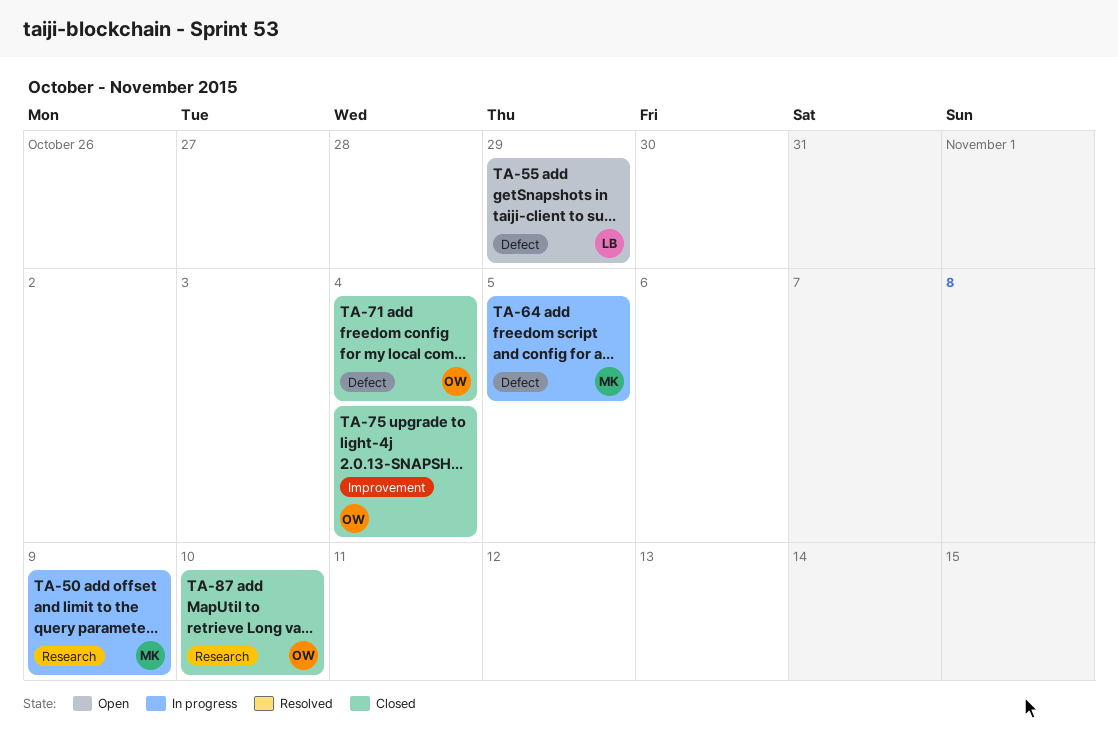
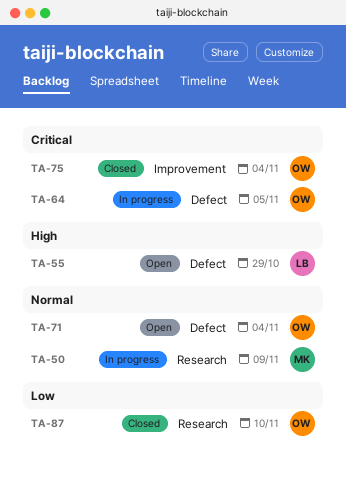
TA-64, owner: MK -> OW
TA-71, status: Closed -> Open

